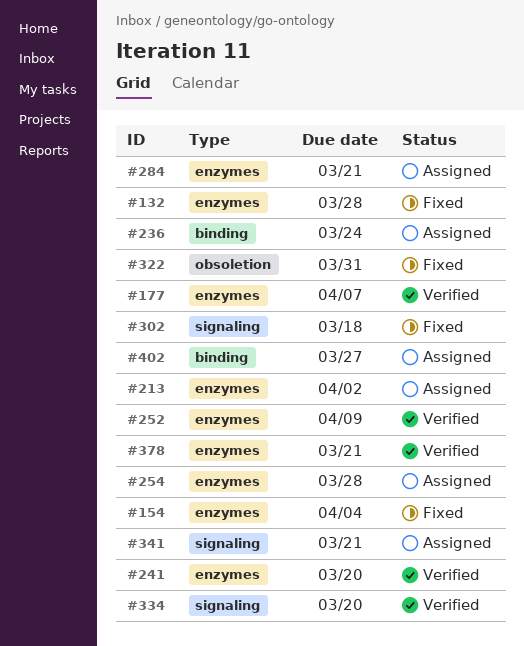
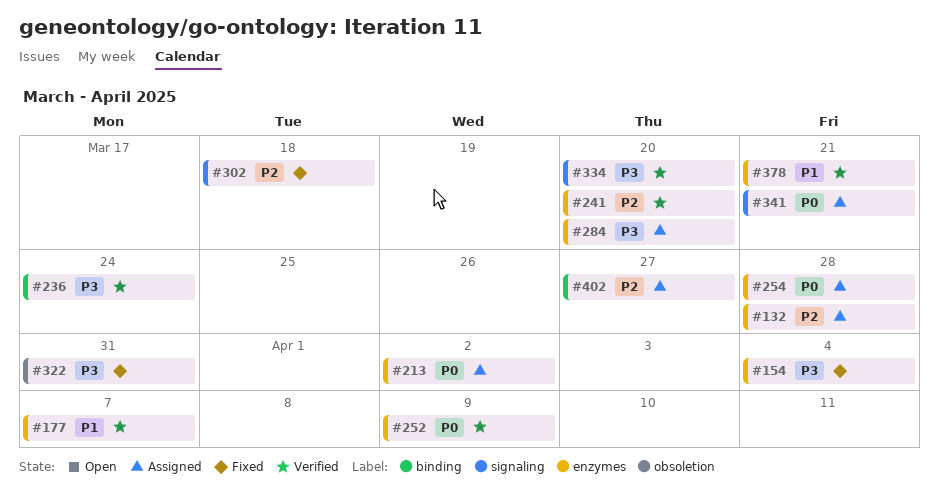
#132, status: Fixed -> Assigned
#236, status: Assigned -> Verified
#284, due: Mar 21 -> Mar 20

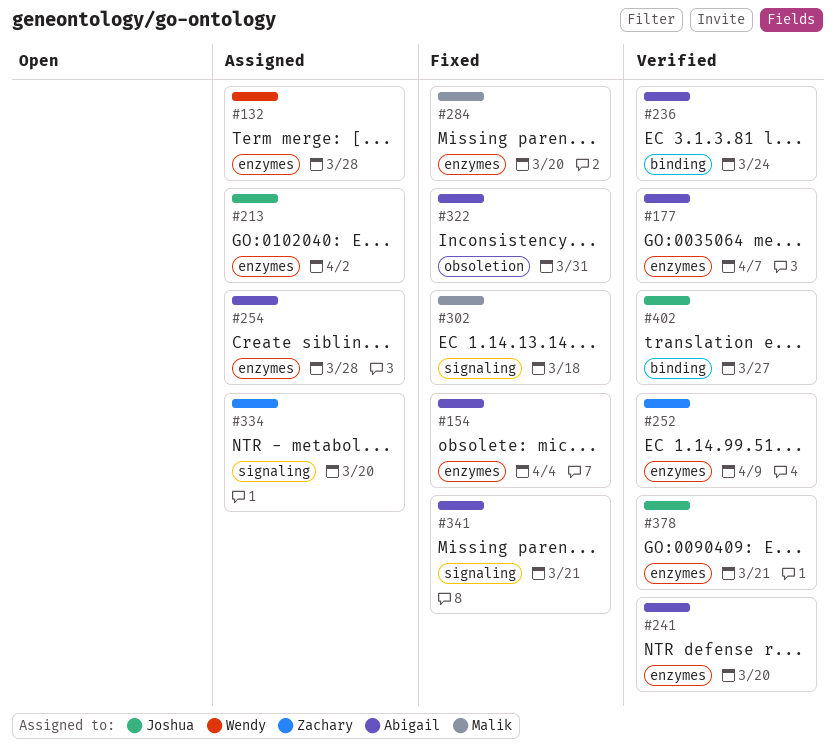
#284, status: Assigned -> Fixed
#334, status: Verified -> Assigned
#341, status: Assigned -> Fixed
#402, status: Assigned -> Verified

